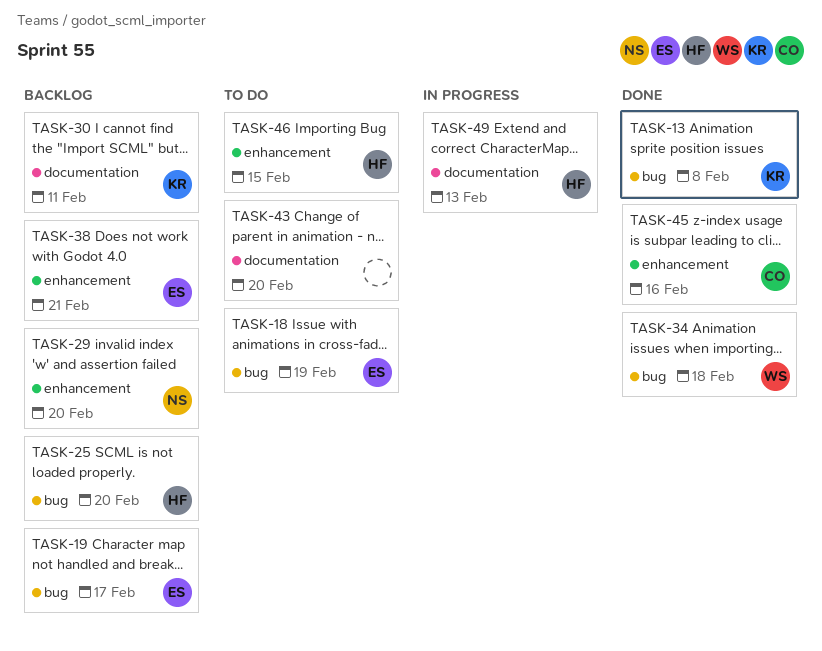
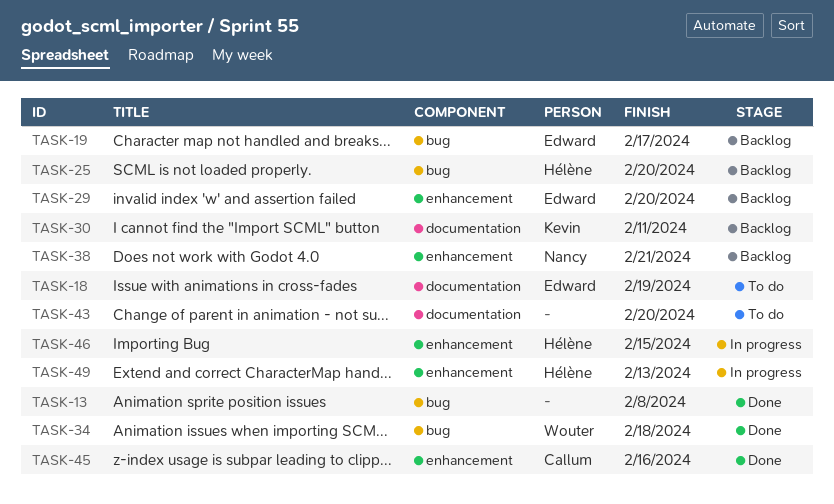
TASK-13, owner: Kevin -> none
TASK-18, label: bug -> documentation
TASK-29, owner: Nancy -> Edward
TASK-38, owner: Edward -> Nancy
TASK-46, status: To do -> In progress
TASK-49, label: documentation -> enhancement

